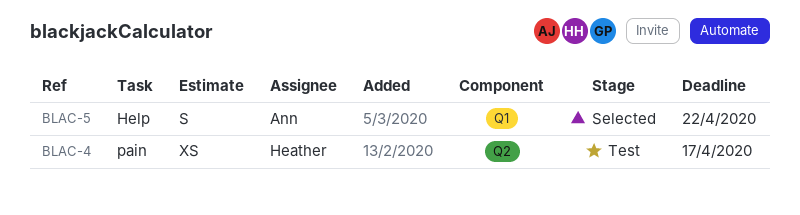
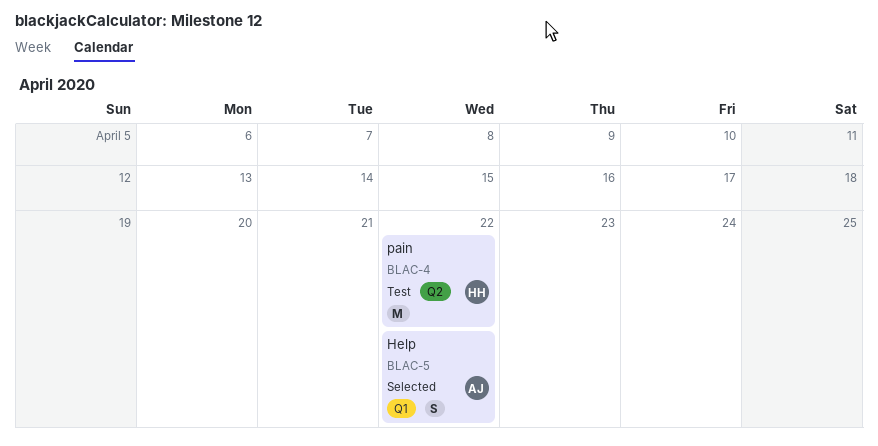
BLAC-4, estimate: XS -> M
BLAC-4, due: Apr 17 -> Apr 22

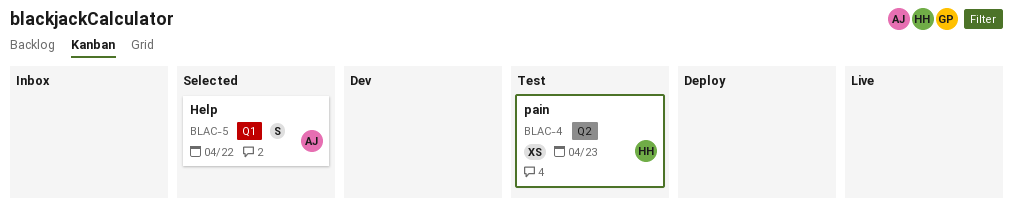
BLAC-4, estimate: M -> XS
BLAC-4, due: Apr 22 -> Apr 23

